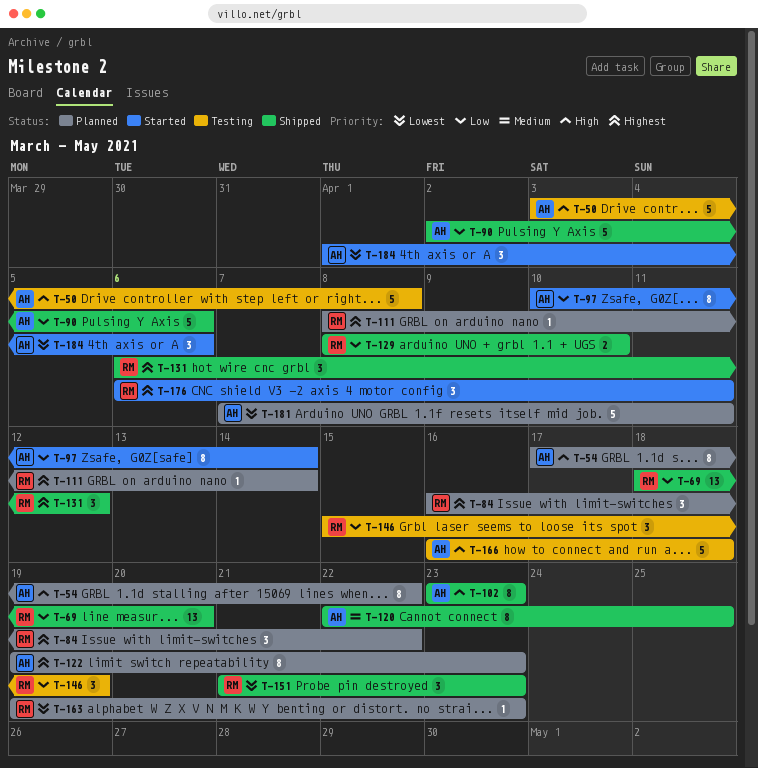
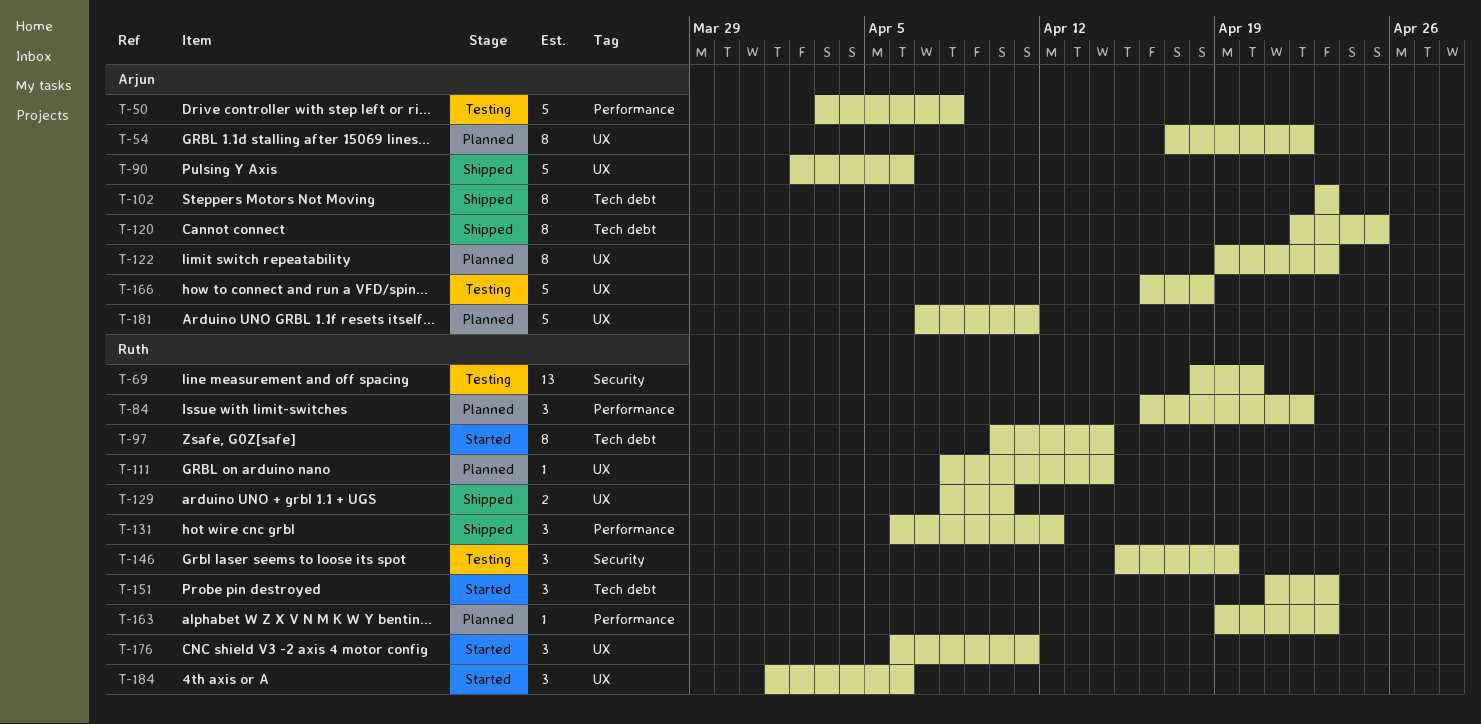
T-69, status: Shipped -> Testing
T-97, owner: Arjun -> Ruth
T-151, status: Shipped -> Started
T-184, owner: Arjun -> Ruth

